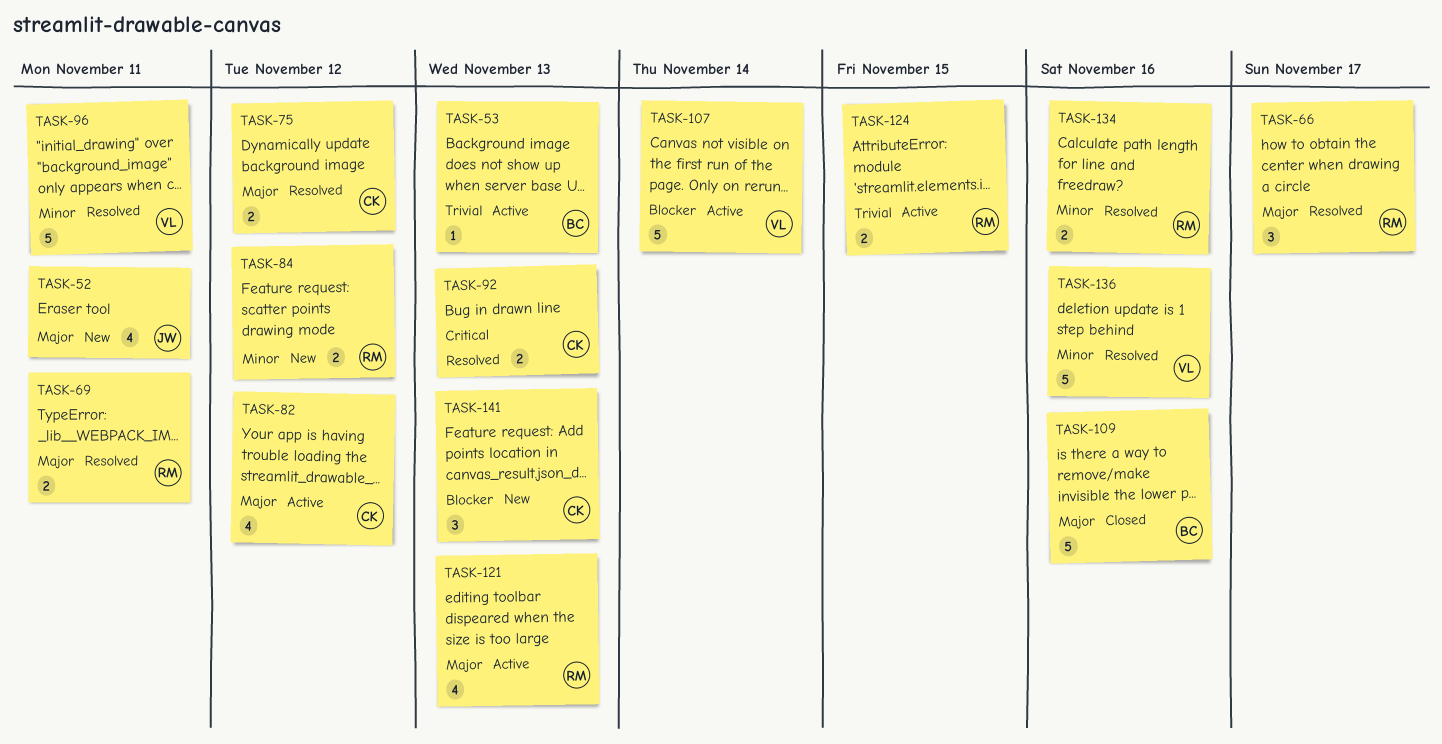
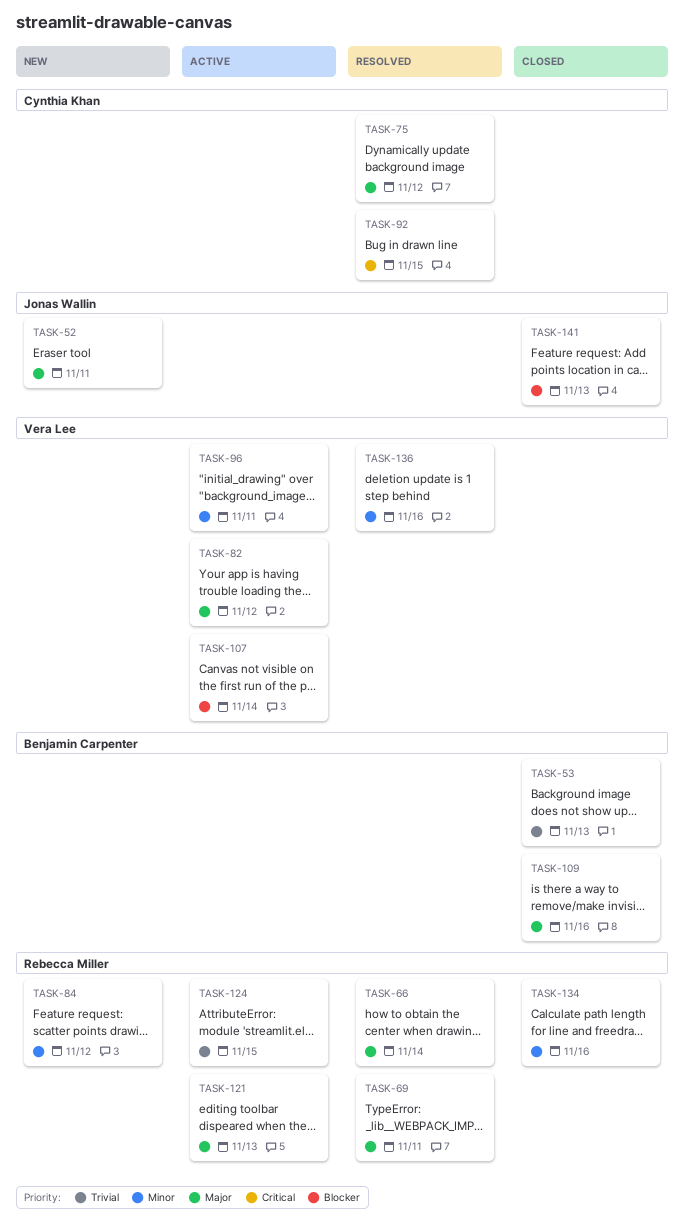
TASK-53, status: Active -> Closed
TASK-66, due: Nov 17 -> Nov 14
TASK-82, owner: Cynthia Khan -> Vera Lee
TASK-92, due: Nov 13 -> Nov 15
TASK-96, status: Resolved -> Active
TASK-134, status: Resolved -> Closed
TASK-141, status: New -> Closed
TASK-141, owner: Cynthia Khan -> Jonas Wallin

